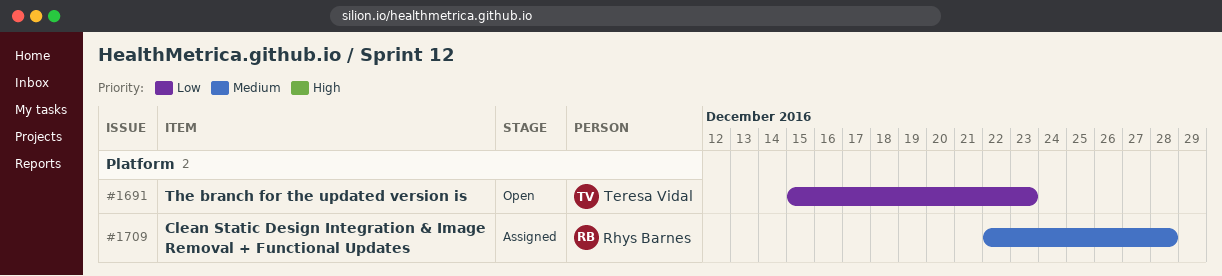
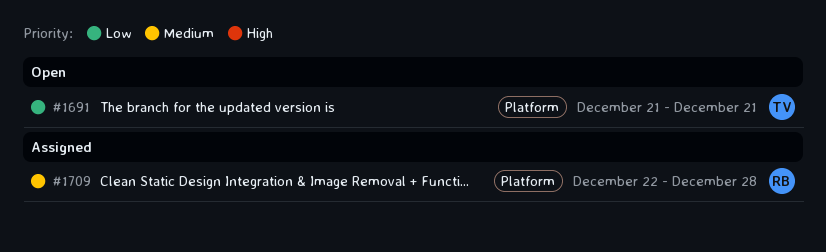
#1691, start: Dec 15 -> Dec 21
#1691, due: Dec 23 -> Dec 21

